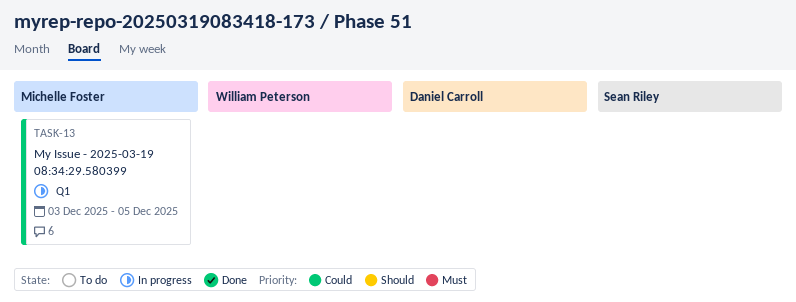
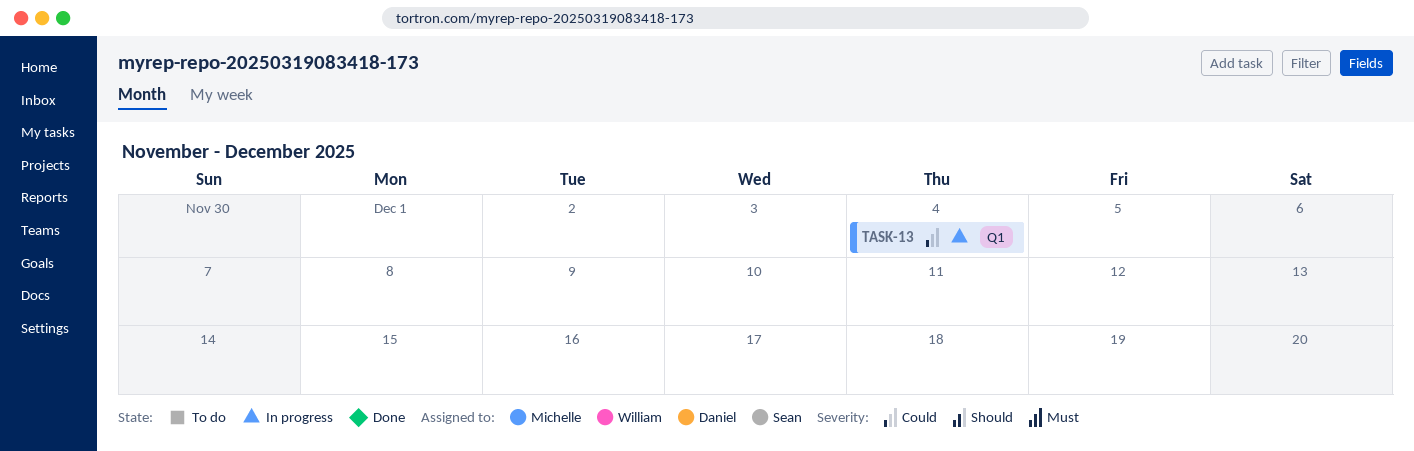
TASK-13, due: Dec 5 -> Dec 4

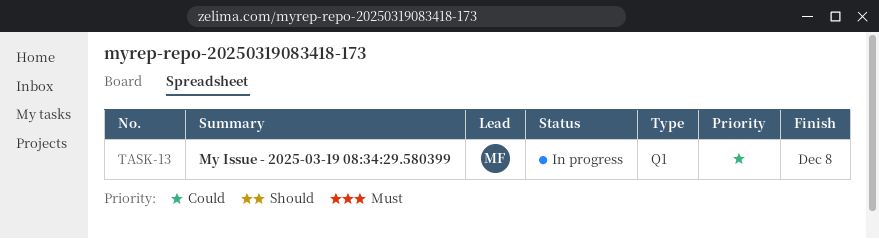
TASK-13, due: Dec 4 -> Dec 8

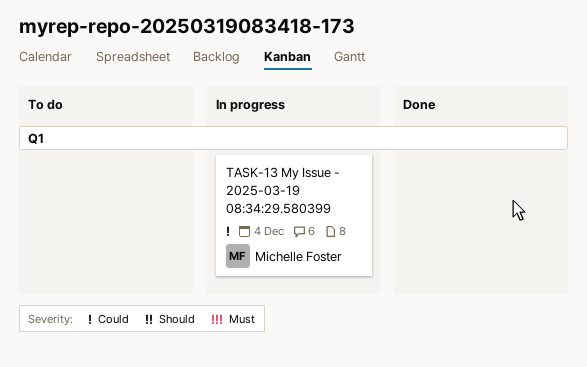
TASK-13, due: Dec 8 -> Dec 4

